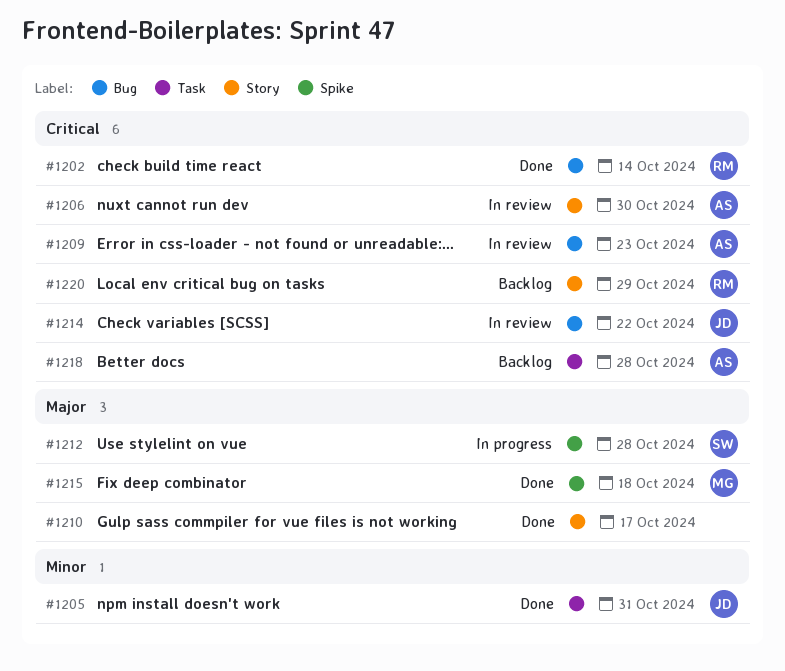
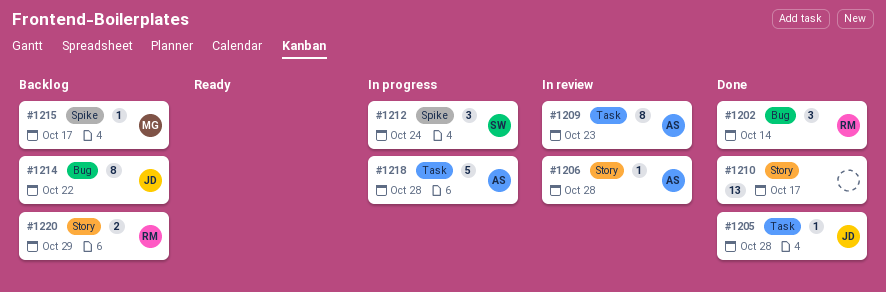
#1205, due: Oct 31 -> Oct 28
#1206, due: Oct 30 -> Oct 28
#1209, label: Bug -> Task
#1212, due: Oct 28 -> Oct 24
#1214, status: In review -> Backlog
#1215, status: Done -> Backlog
#1215, due: Oct 18 -> Oct 17
#1218, status: Backlog -> In progress

